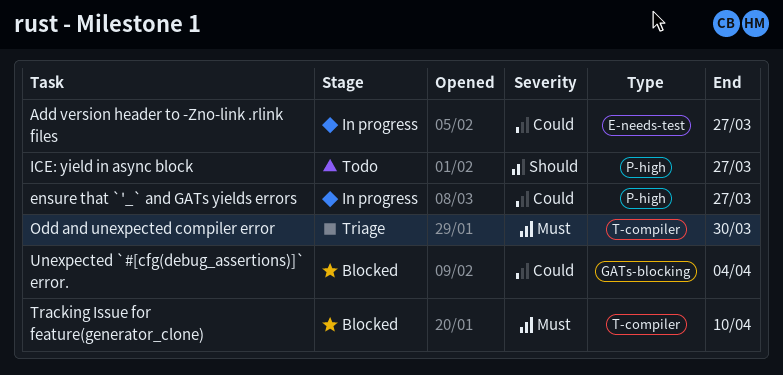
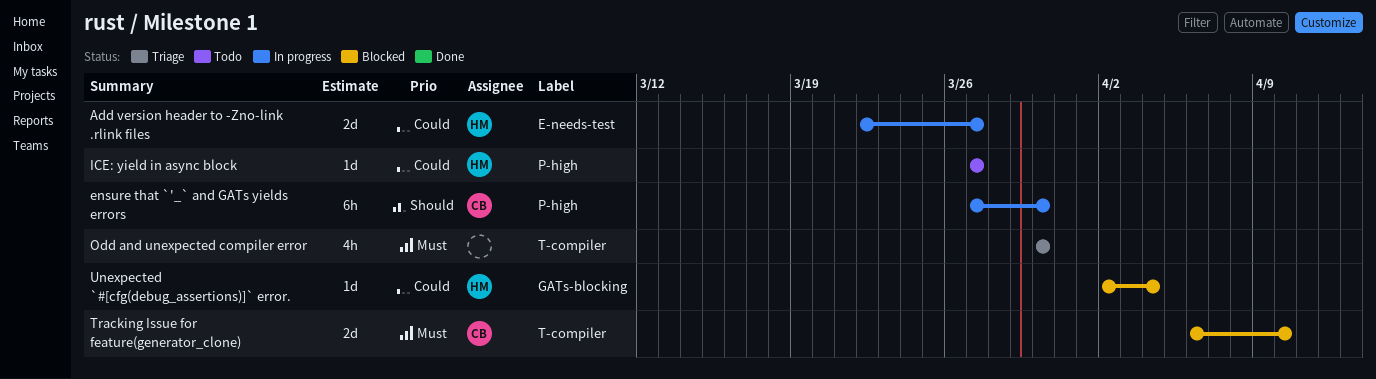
ensure that `'_` and GATs yields errors, priority: Could -> Should
ensure that `'_` and GATs yields errors, due: Mar 27 -> Mar 30
ICE: yield in async block, priority: Should -> Could

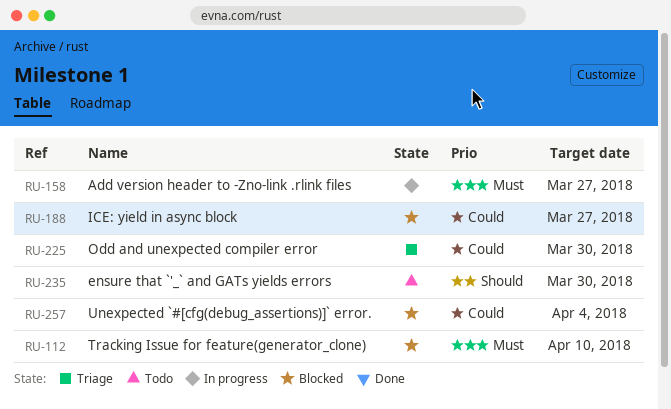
Add version header to -Zno-link .rlink files, priority: Could -> Must
ensure that `'_` and GATs yields errors, status: In progress -> Todo
ICE: yield in async block, status: Todo -> Blocked
Odd and unexpected compiler error, priority: Must -> Could

